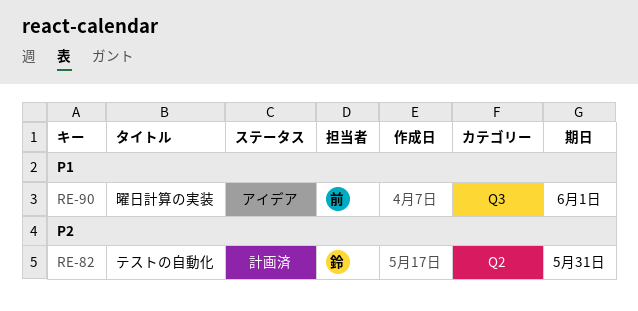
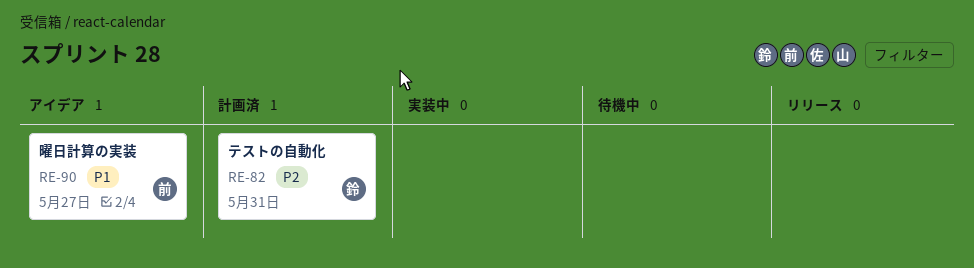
RE-90, due: Jun 1 -> May 27

